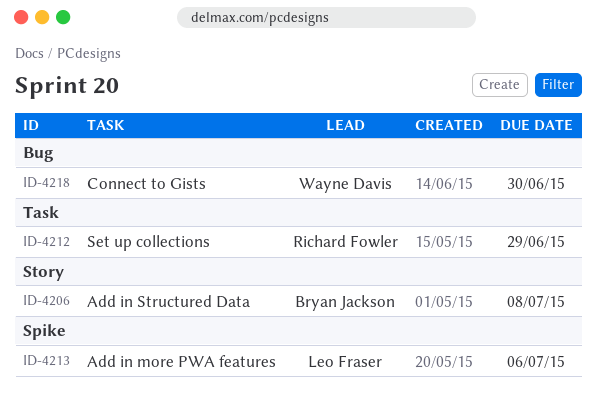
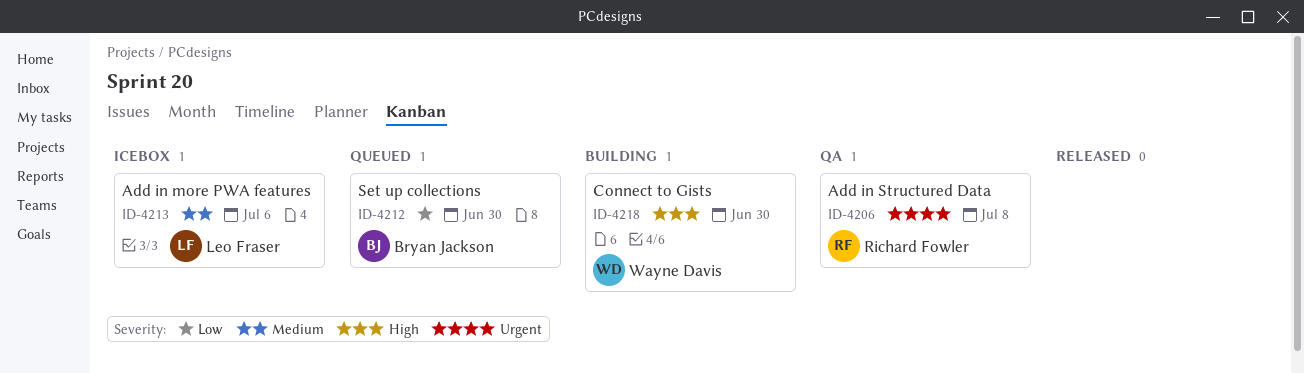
ID-4206, owner: Bryan Jackson -> Richard Fowler
ID-4212, owner: Richard Fowler -> Bryan Jackson
ID-4212, due: Jun 29 -> Jun 30

